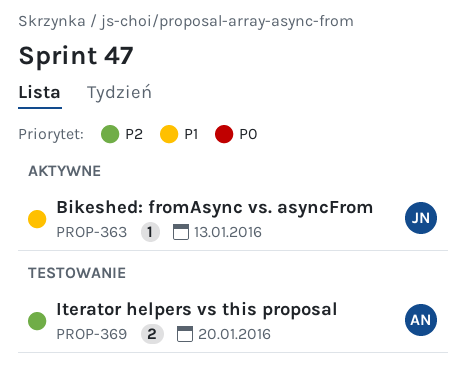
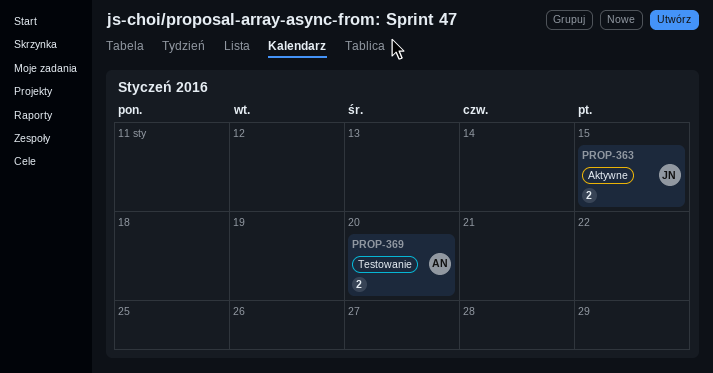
PROP-363, estimate: 1 -> 2
PROP-363, due: Jan 13 -> Jan 15

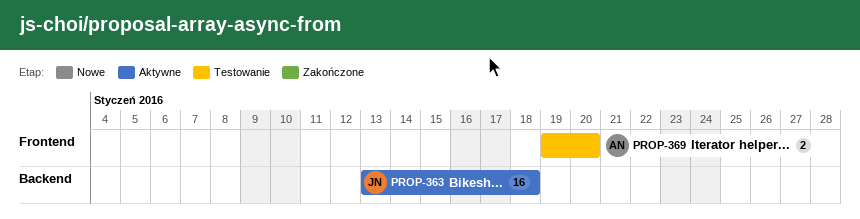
PROP-363, estimate: 2 -> 16
PROP-363, due: Jan 15 -> Jan 18

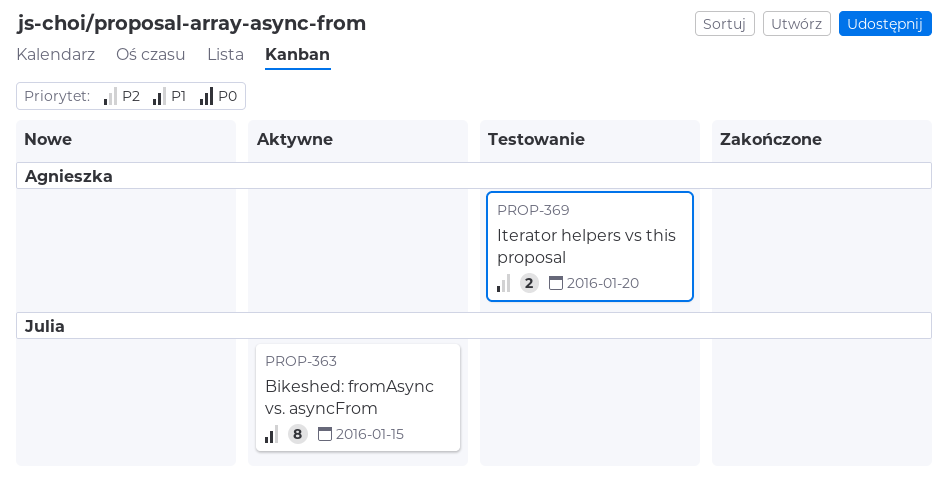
PROP-363, estimate: 16 -> 8
PROP-363, due: Jan 18 -> Jan 15

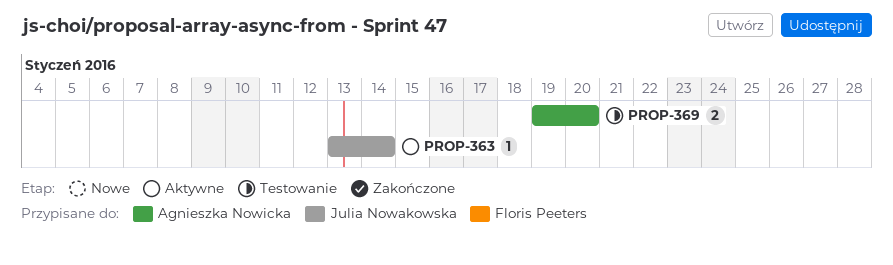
PROP-363, estimate: 8 -> 1
PROP-363, due: Jan 15 -> Jan 14

